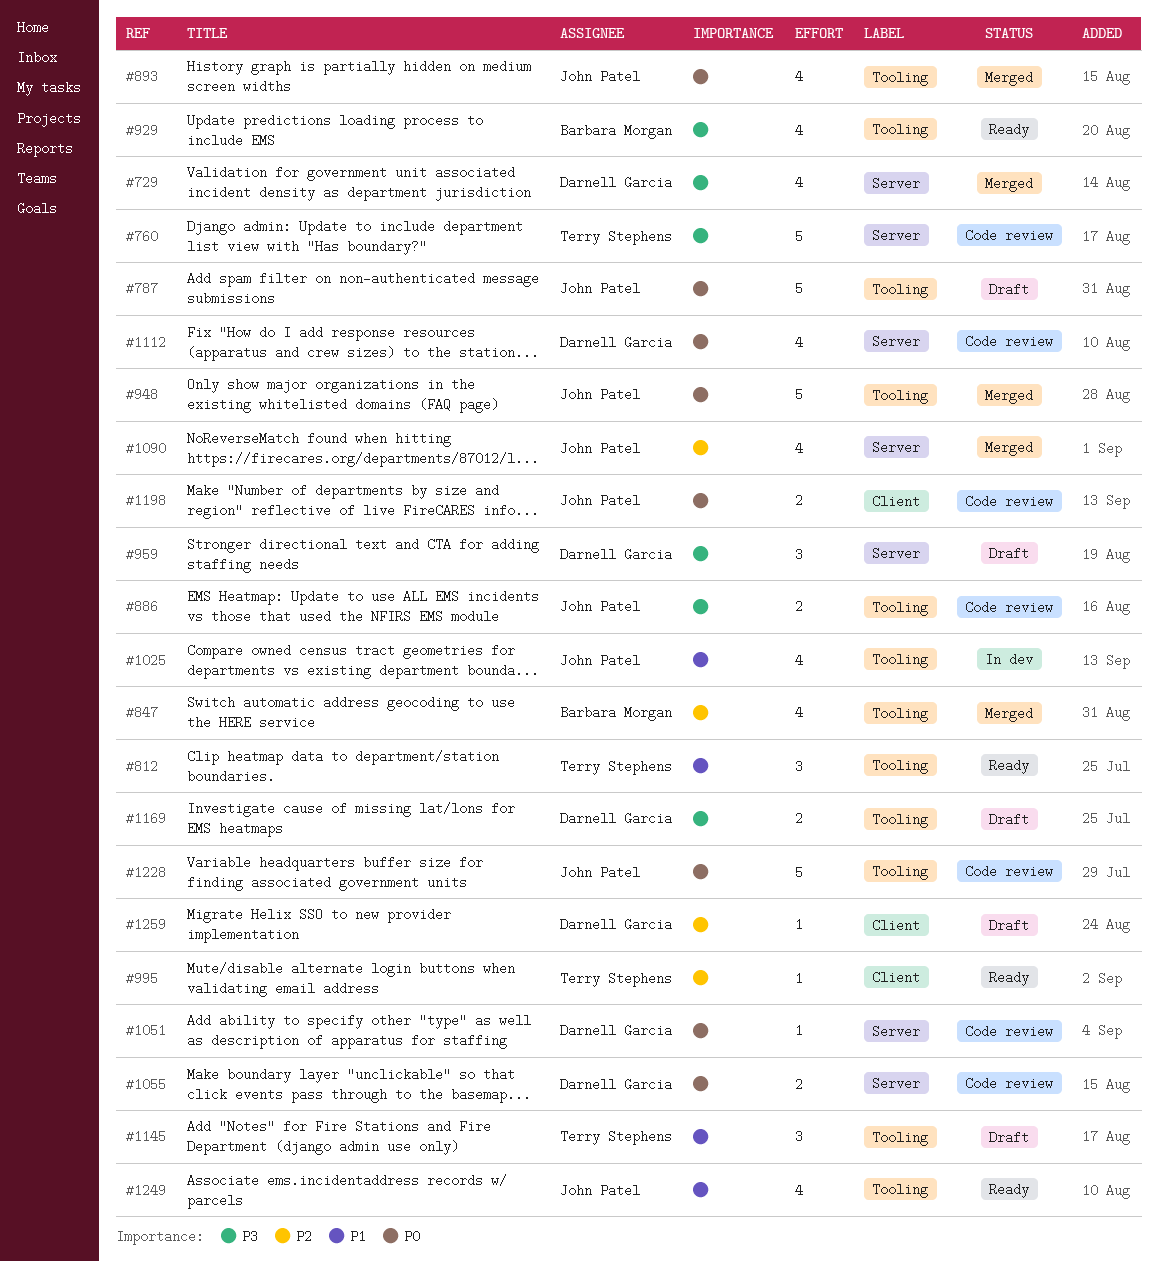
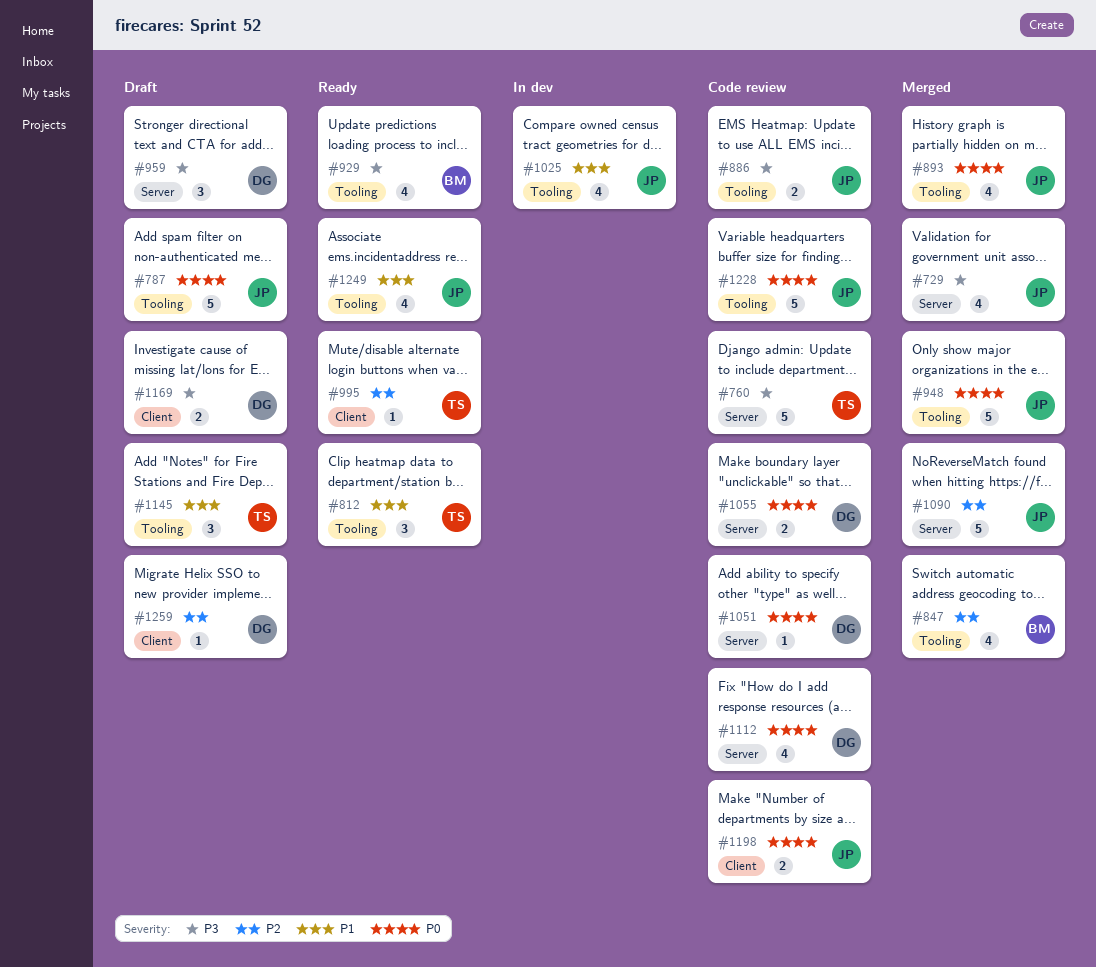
#729, owner: Darnell Garcia -> John Patel
#1090, estimate: 4 -> 5
#1169, label: Tooling -> Client

